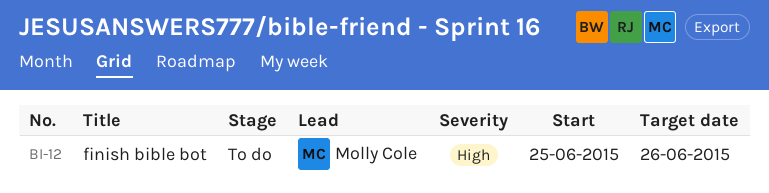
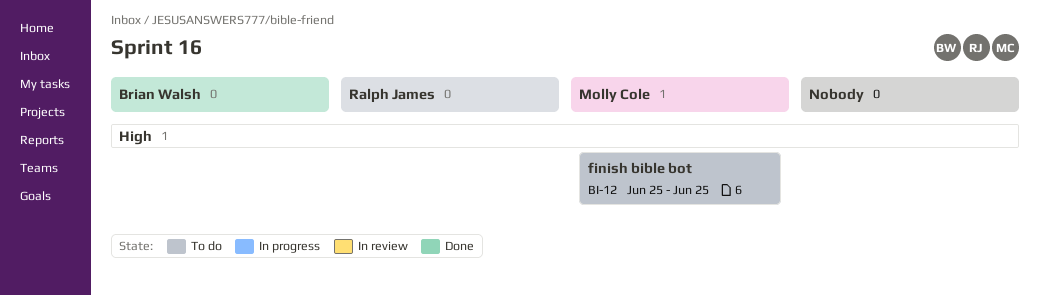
BI-12, due: Jun 26 -> Jun 25

